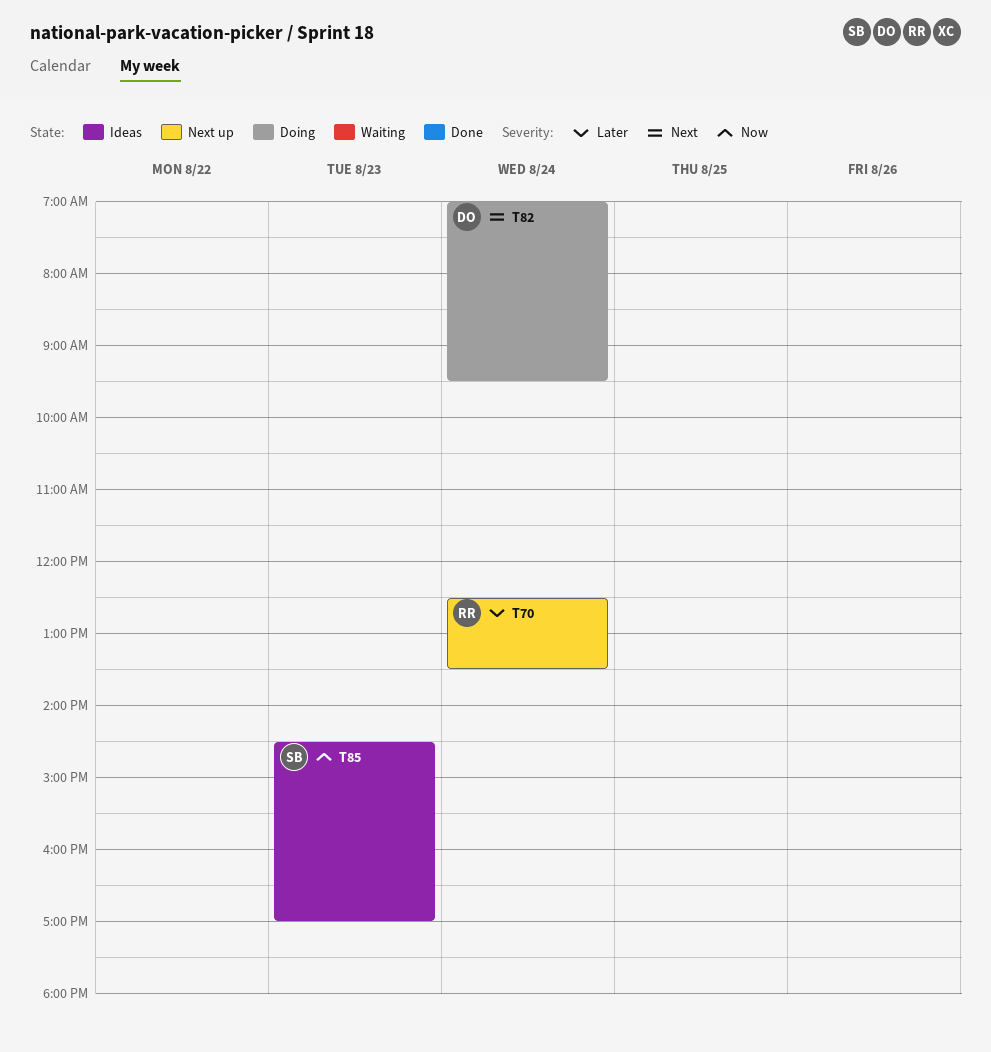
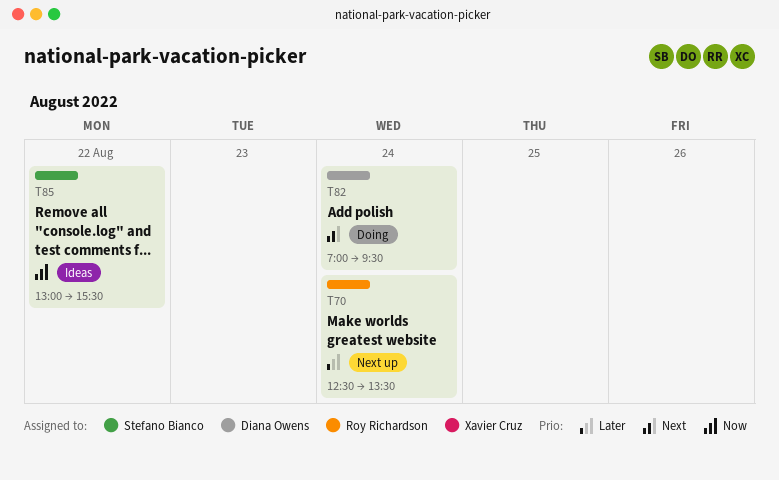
T85, day: Aug 23 -> Aug 22
T85, begins: 14:30 -> 13:00
T85, ends: 17:00 -> 15:30

